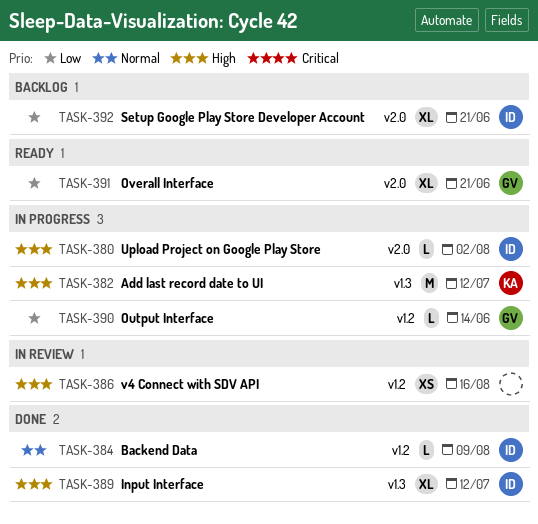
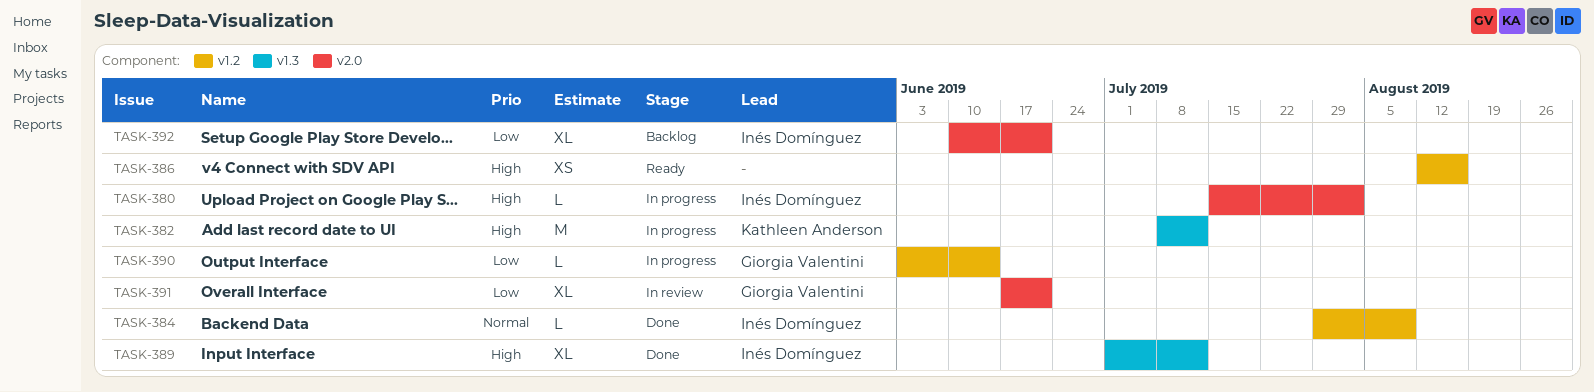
TASK-386, status: In review -> Ready
TASK-391, status: Ready -> In review

